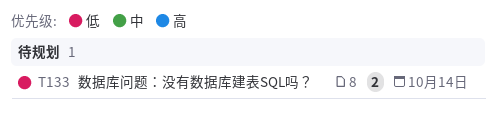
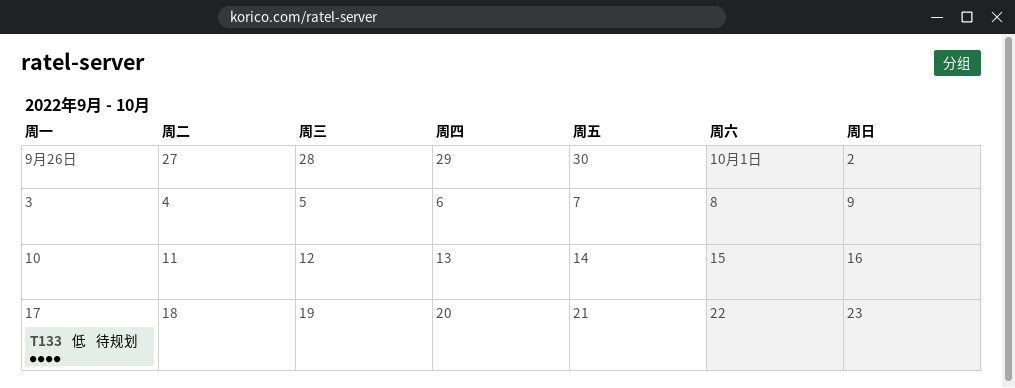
T133, estimate: 2 -> 4
T133, due: Oct 14 -> Oct 17

